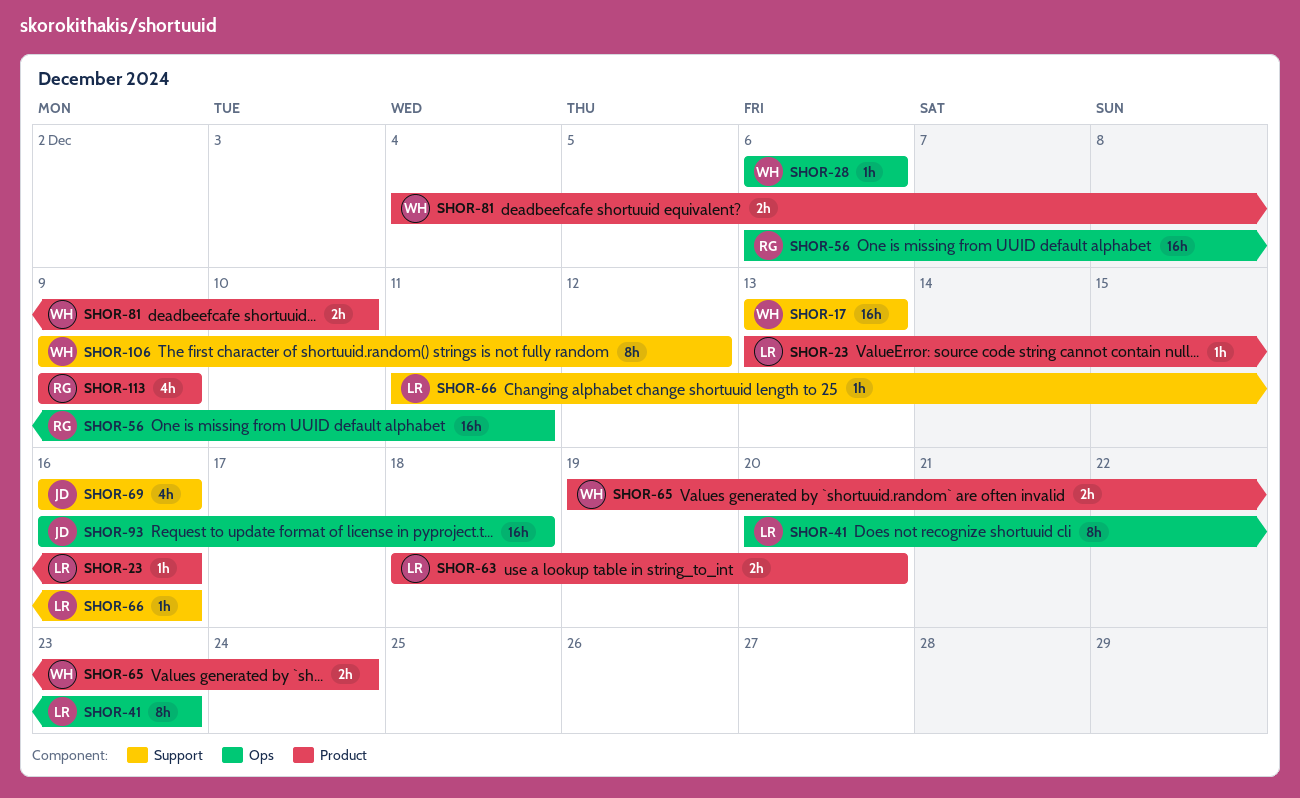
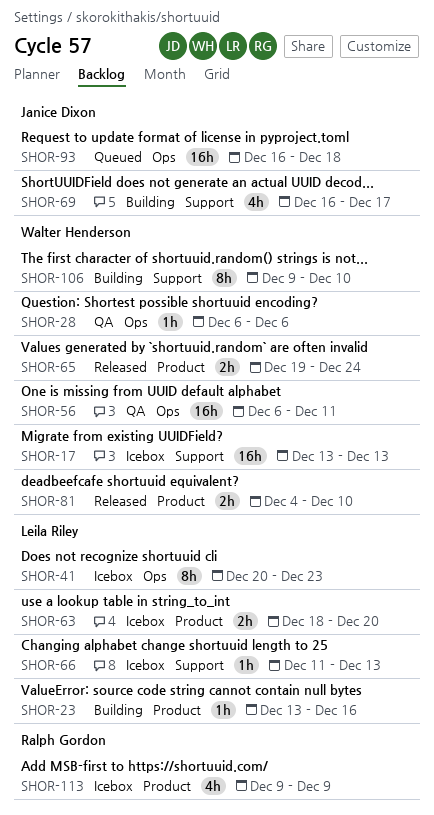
SHOR-56, owner: Ralph Gordon -> Walter Henderson
SHOR-66, due: Dec 16 -> Dec 13
SHOR-69, due: Dec 16 -> Dec 17
SHOR-106, due: Dec 12 -> Dec 10

